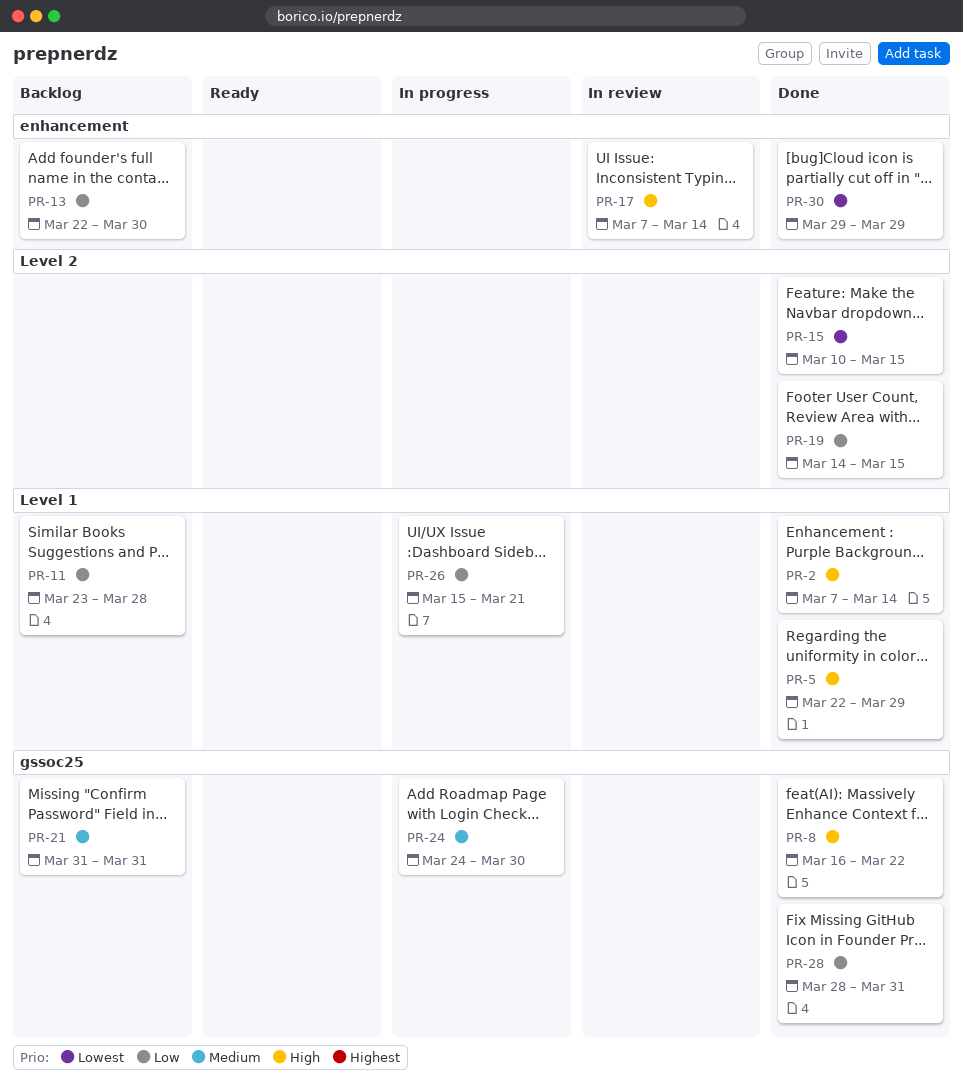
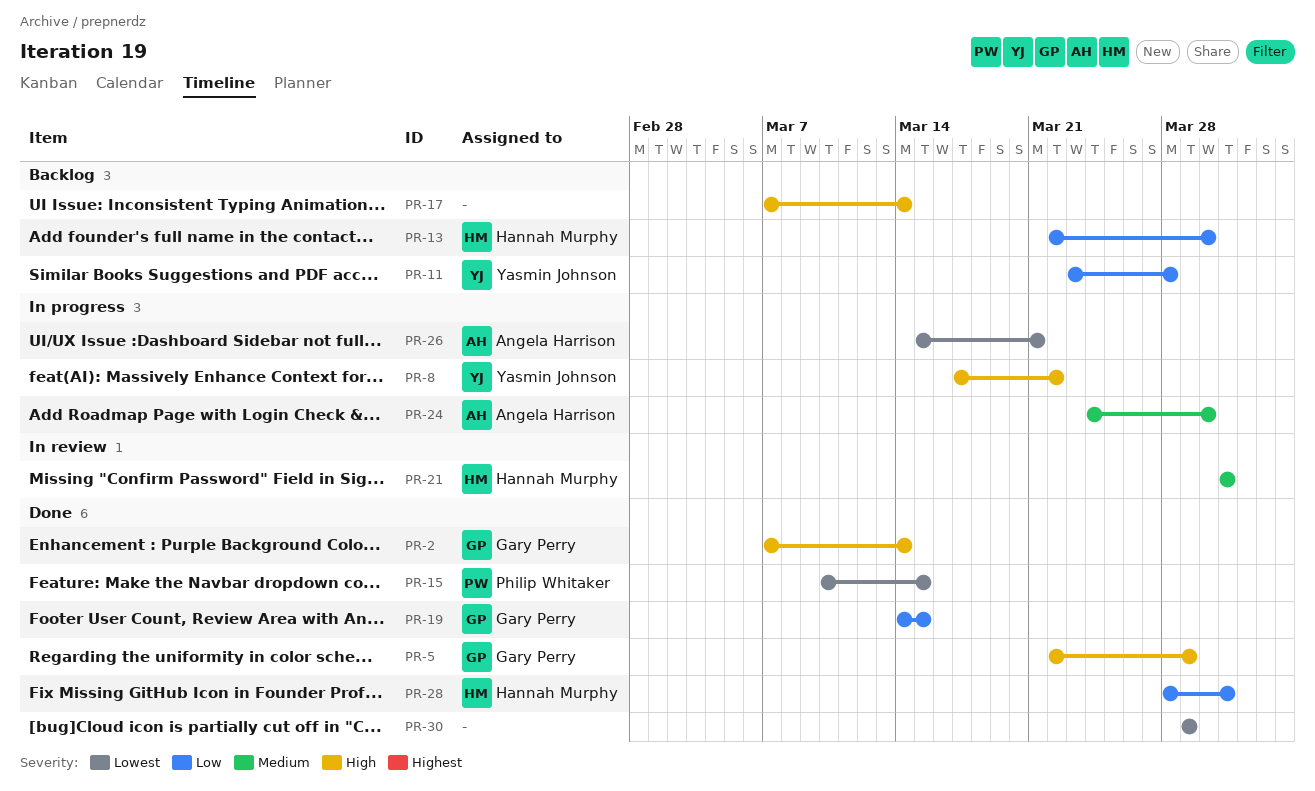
PR-8, status: Done -> In progress
PR-8, start: Mar 16 -> Mar 17
PR-17, status: In review -> Backlog
PR-21, status: Backlog -> In review
PR-26, priority: Low -> Lowest

